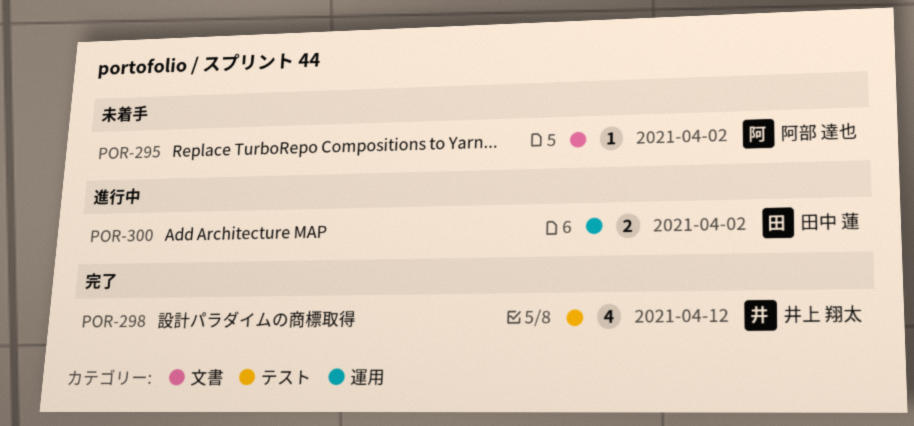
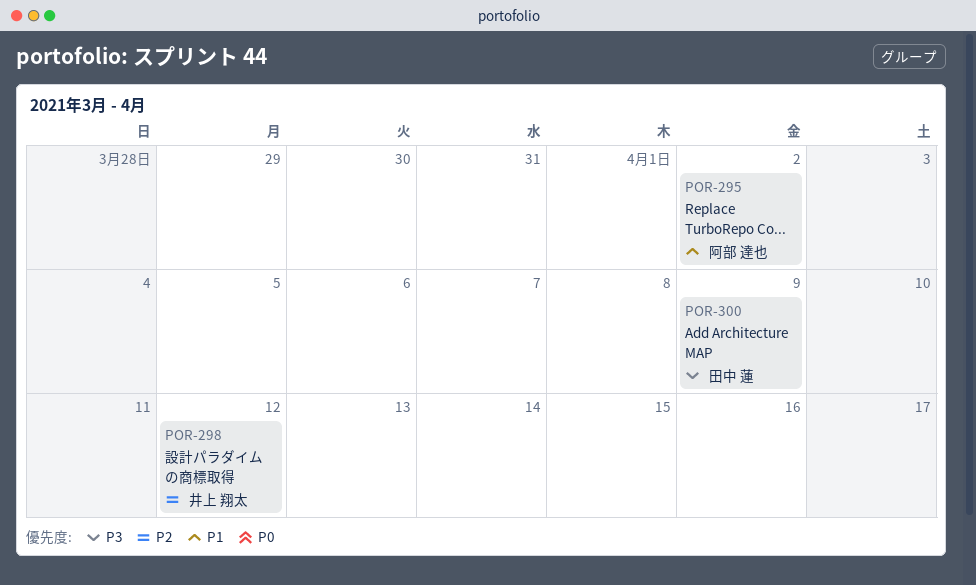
POR-300, due: Apr 2 -> Apr 9

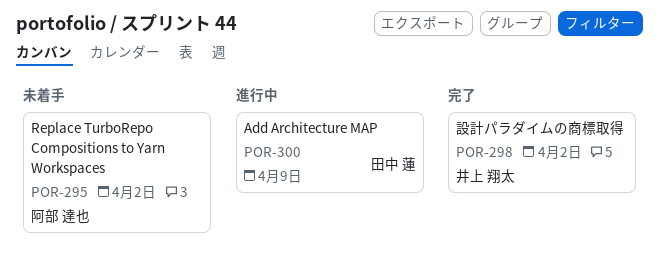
POR-298, due: Apr 12 -> Apr 2

